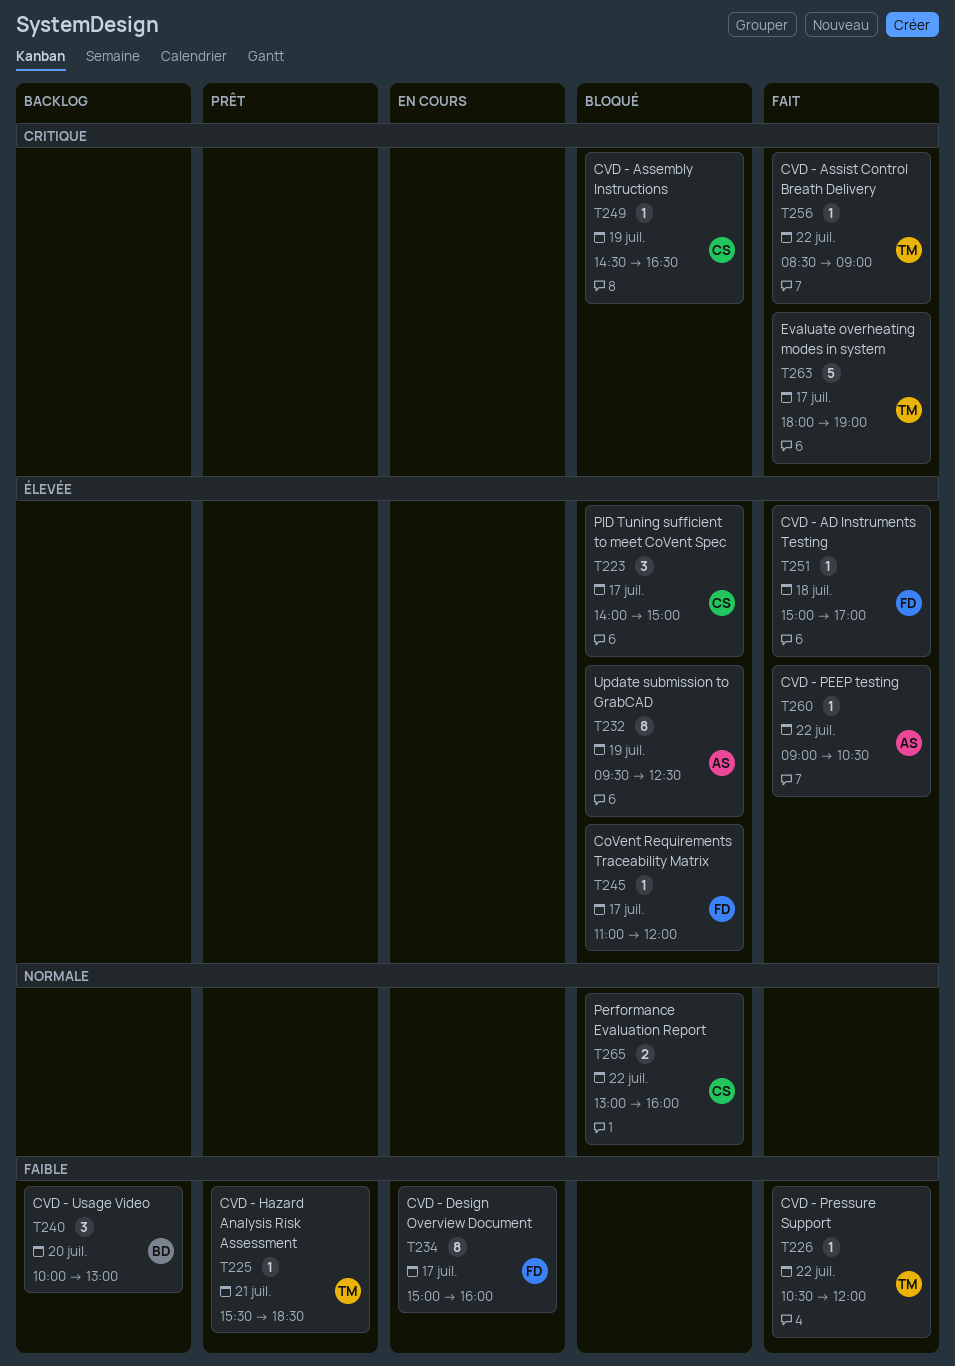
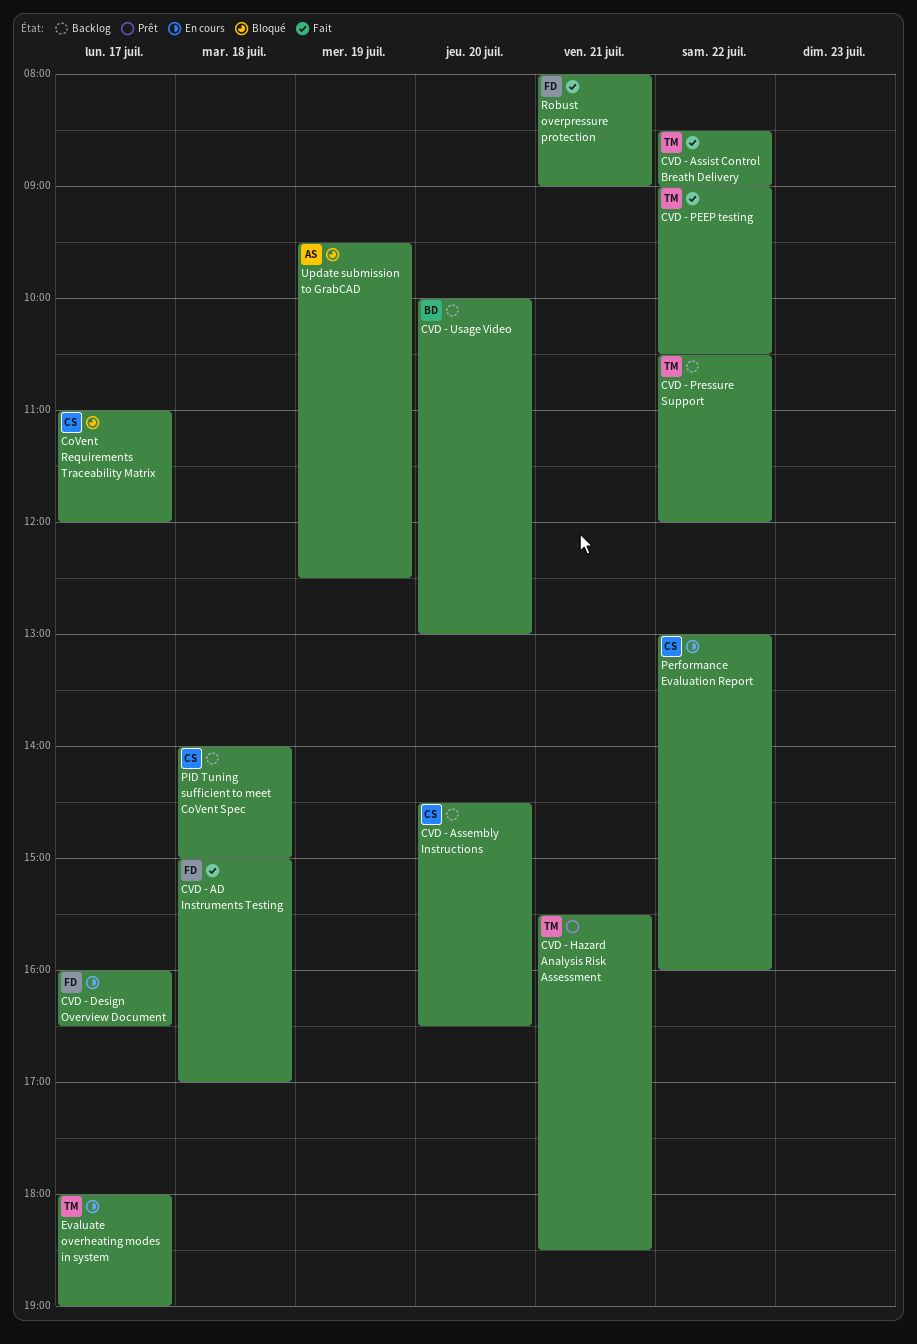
CoVent Requirements Traceability Matrix, owner: FD -> CS
CVD - Assembly Instructions, status: Bloqué -> Backlog
CVD - Assembly Instructions, day: Jul 19 -> Jul 20
CVD - Design Overview Document, begins: 15:00 -> 16:00
CVD - Design Overview Document, ends: 16:00 -> 16:30
CVD - PEEP testing, owner: AS -> TM
CVD - Pressure Support, status: Fait -> Backlog
Evaluate overheating modes in system, status: Fait -> En cours
Performance Evaluation Report, status: Bloqué -> En cours
PID Tuning sufficient to meet CoVent Spec, status: Bloqué -> Backlog
PID Tuning sufficient to meet CoVent Spec, day: Jul 17 -> Jul 18
Robust overpressure protection: none -> present

